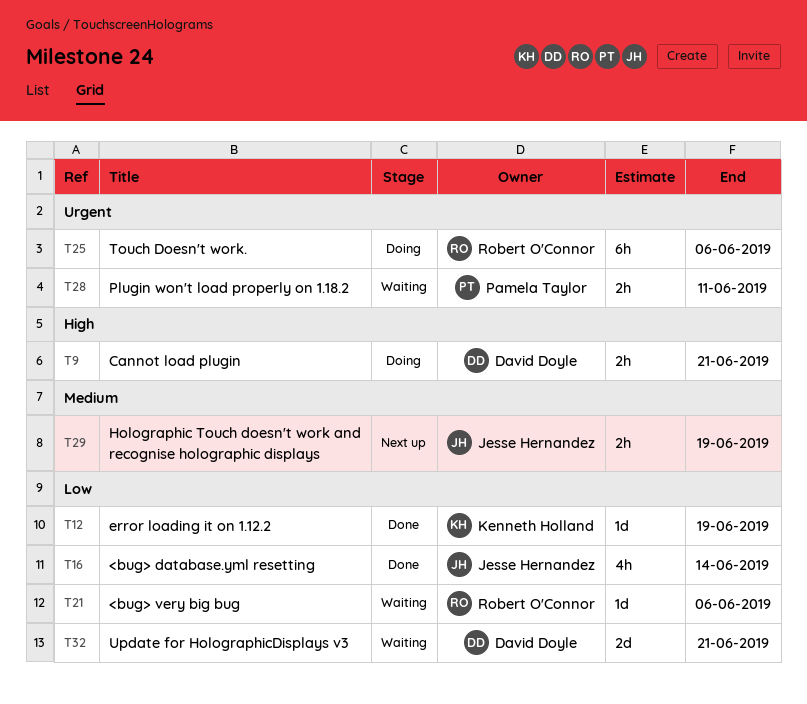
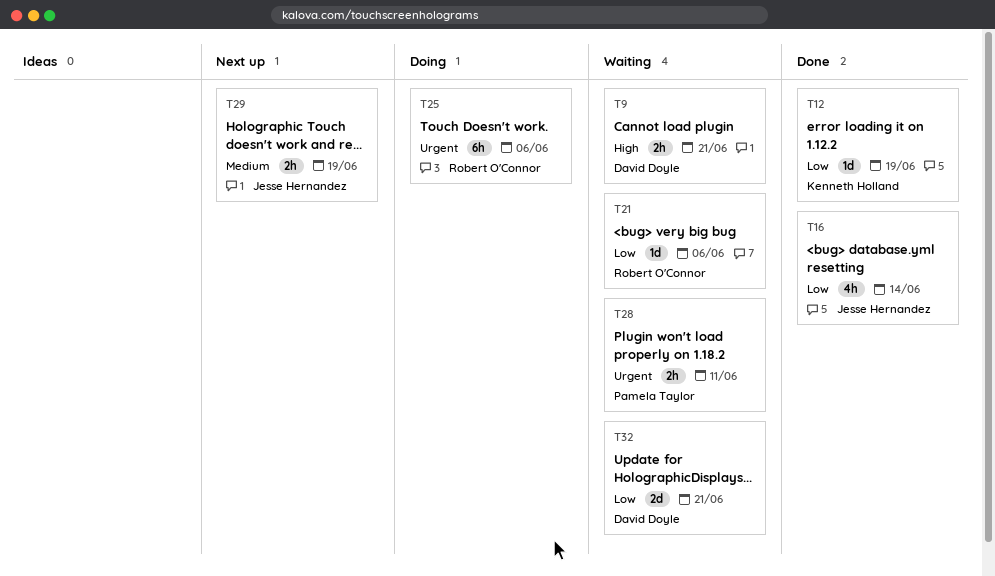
T9, status: Doing -> Waiting

